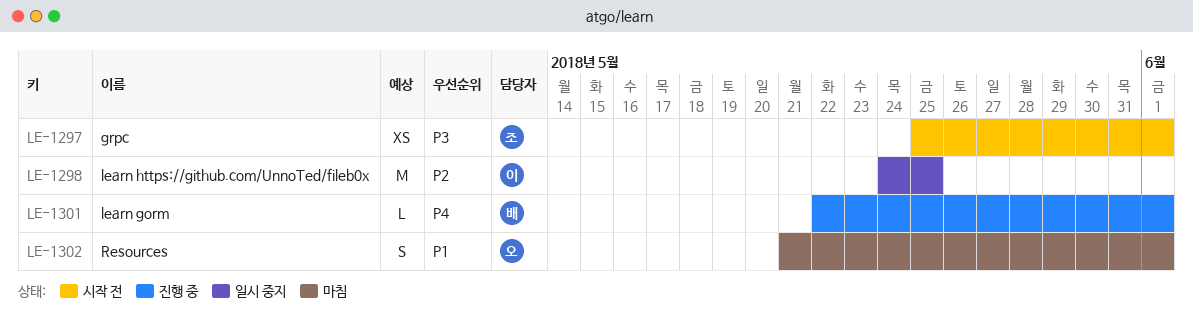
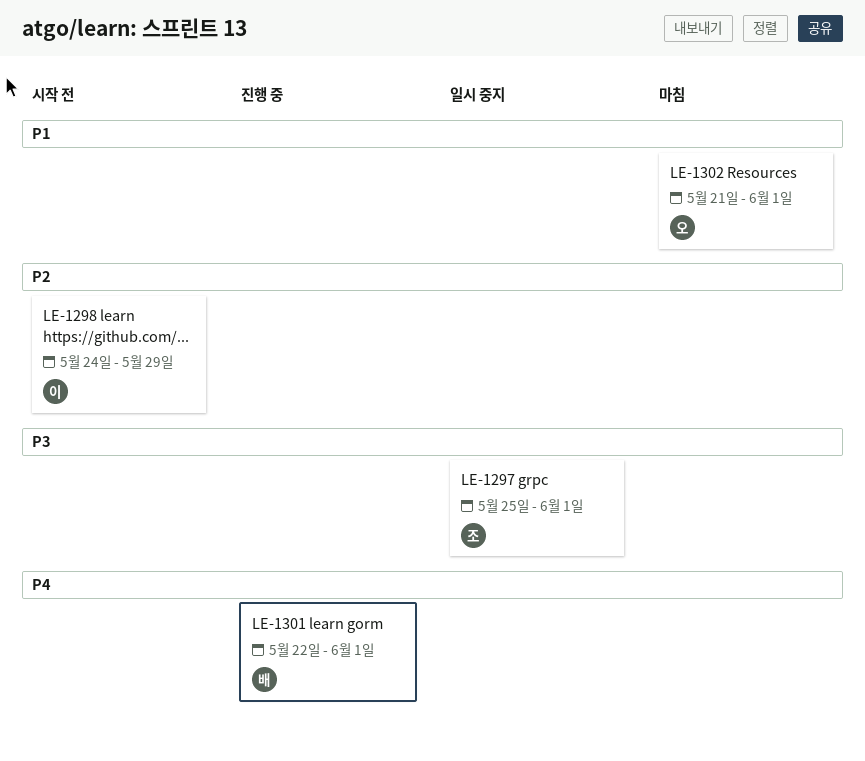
LE-1297, status: 시작 전 -> 일시 중지
LE-1298, status: 일시 중지 -> 시작 전
LE-1298, due: May 25 -> May 29

